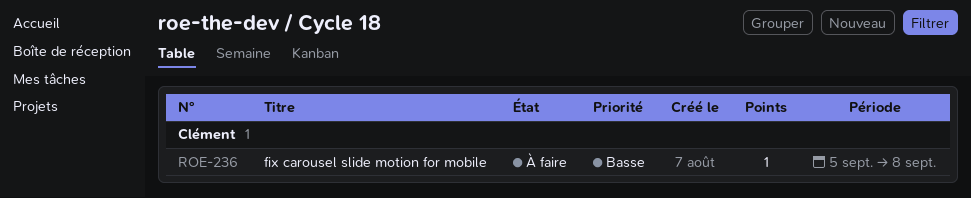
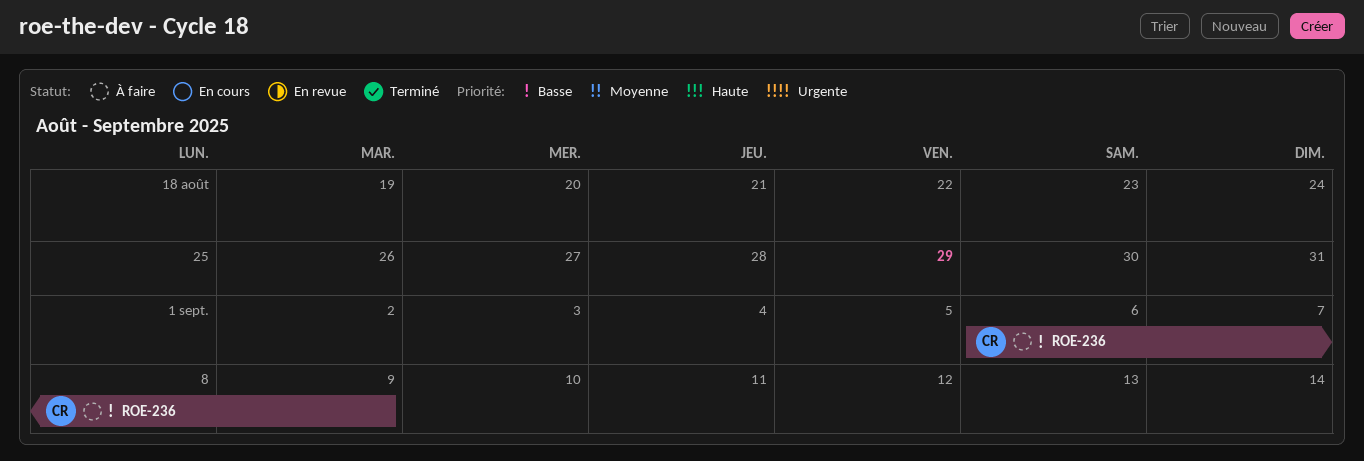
ROE-236, start: Sep 5 -> Sep 6
ROE-236, due: Sep 8 -> Sep 9

